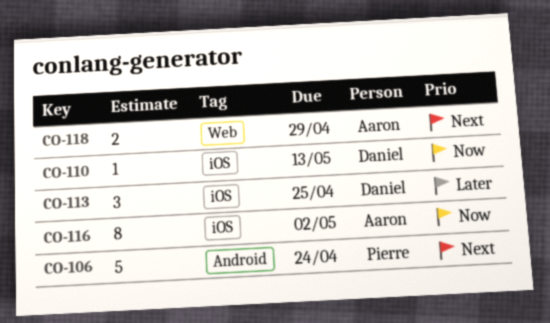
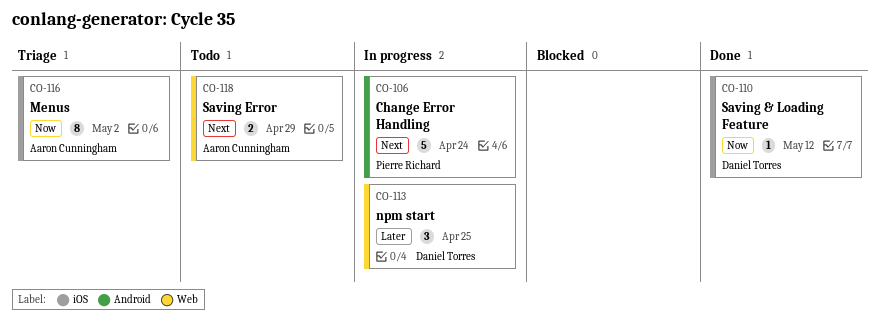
CO-110, due: May 13 -> May 12
CO-113, label: iOS -> Web

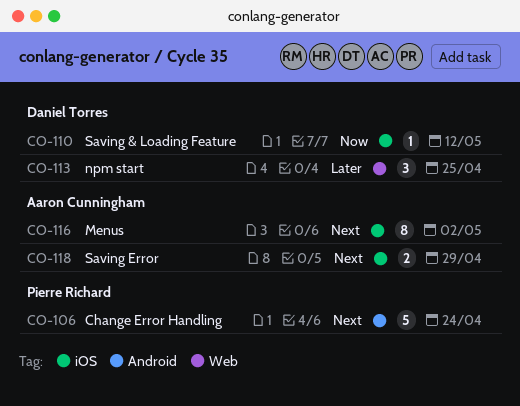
CO-116, priority: Now -> Next
CO-118, label: Web -> iOS

